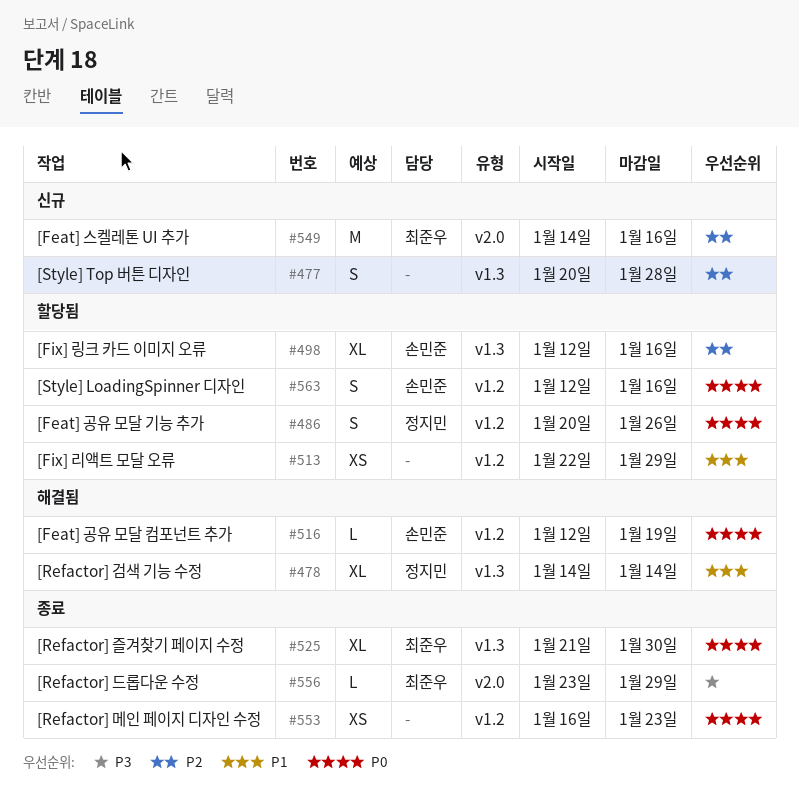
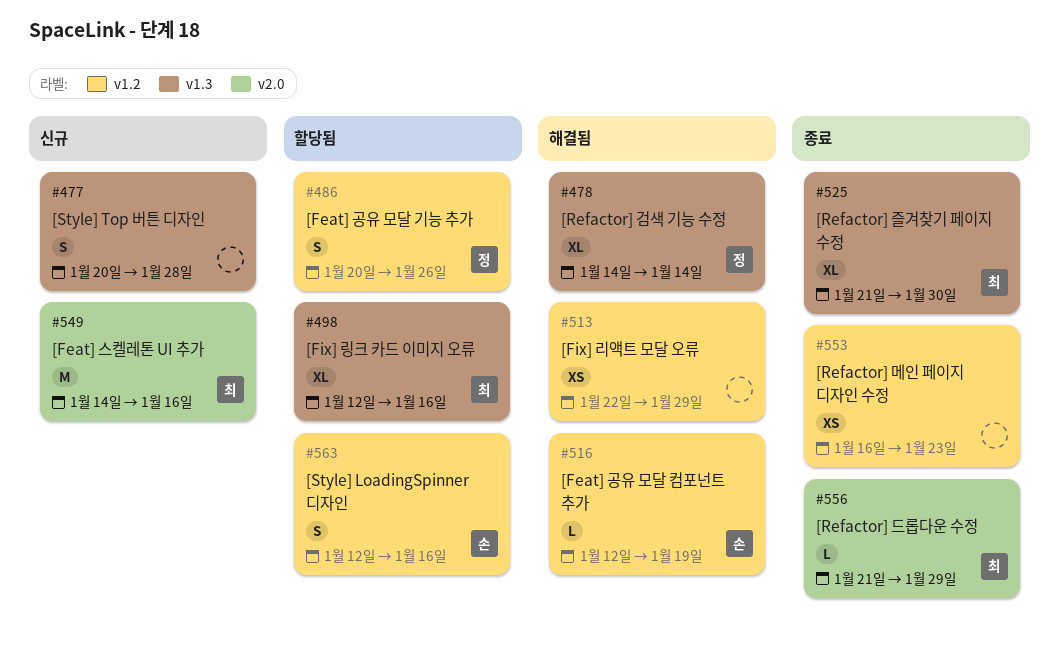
#498, owner: 손민준 -> 최준우
#513, status: 할당됨 -> 해결됨
#556, start: Jan 23 -> Jan 21

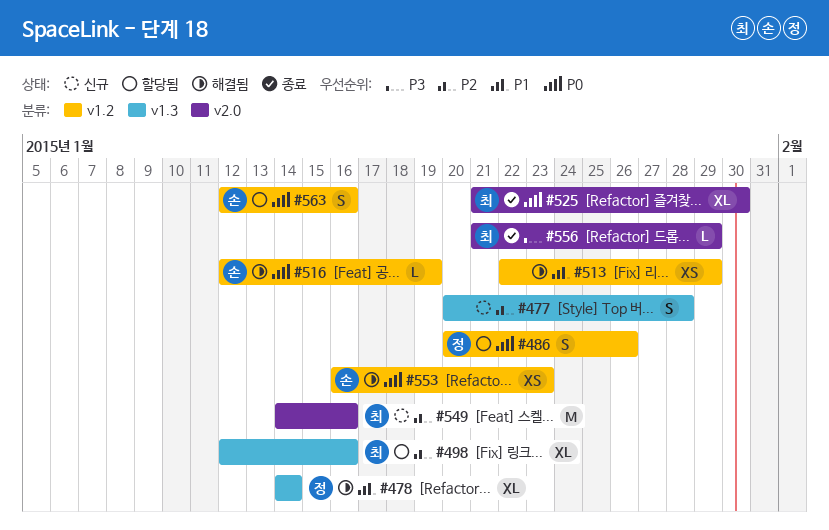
#525, label: v1.3 -> v2.0
#553, status: 종료 -> 해결됨
#553, owner: none -> 손

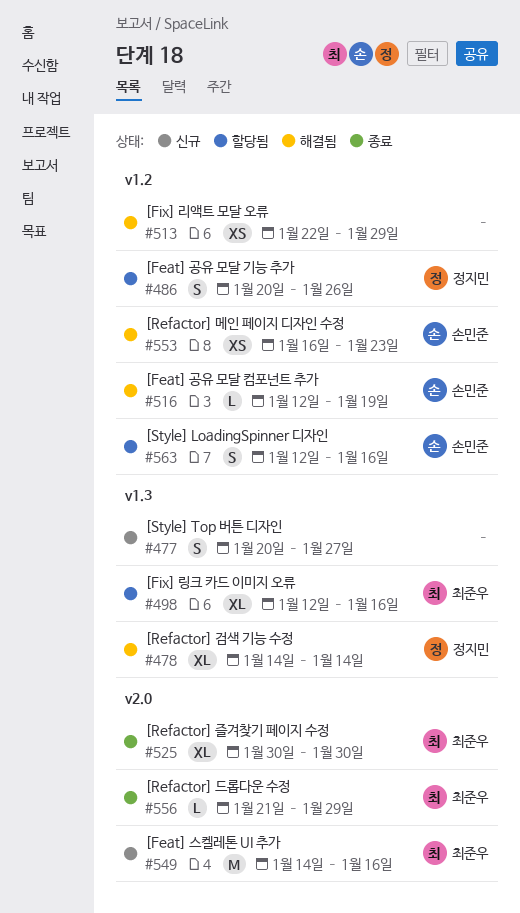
#477, due: Jan 28 -> Jan 27
#525, start: Jan 21 -> Jan 30

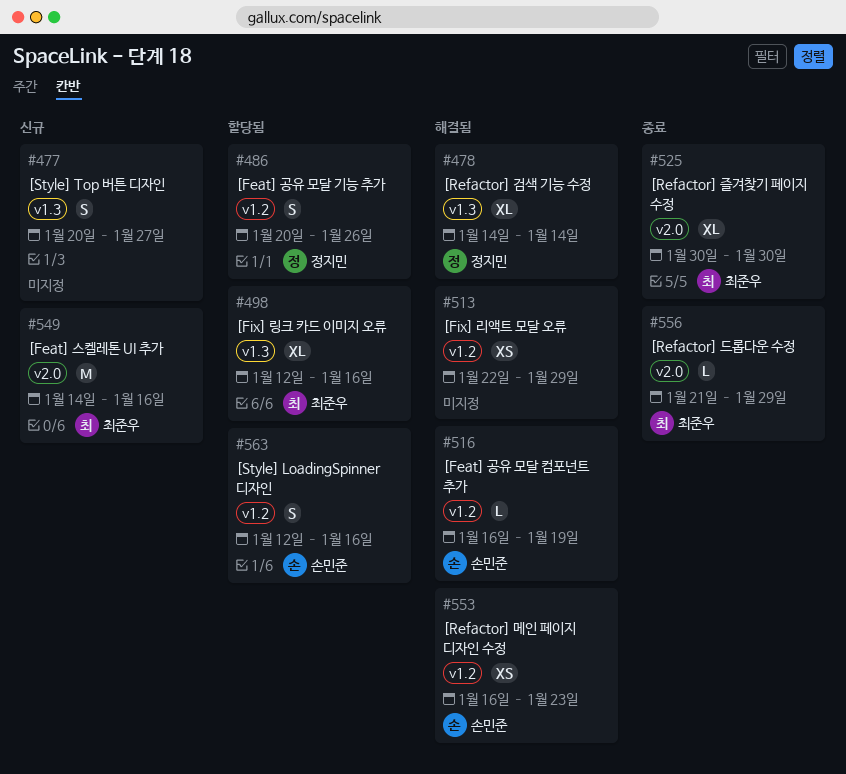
#516, start: Jan 12 -> Jan 16

